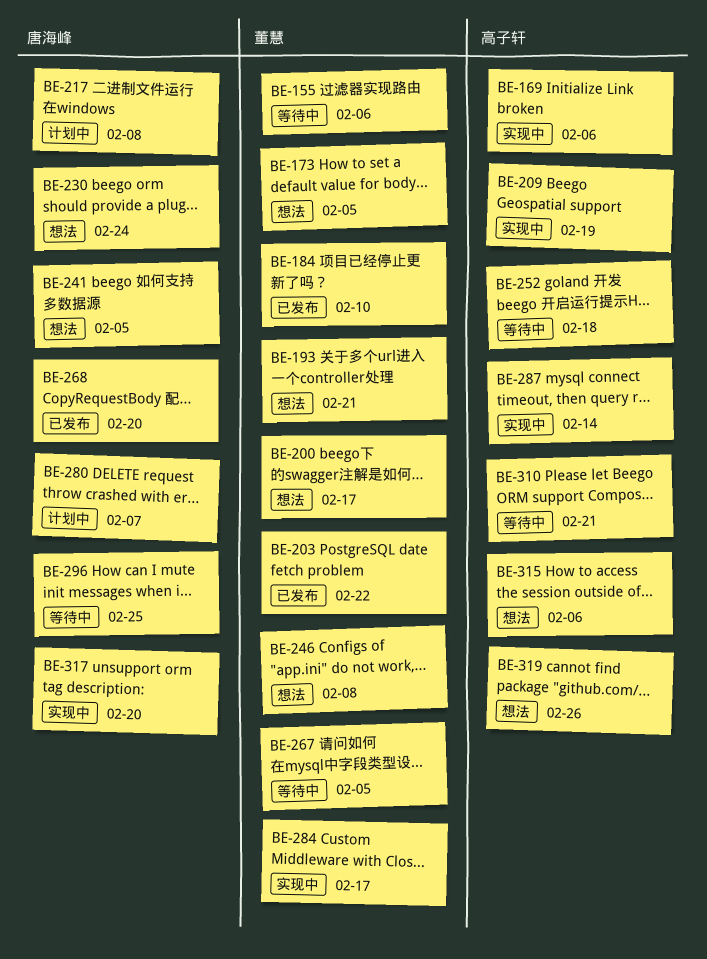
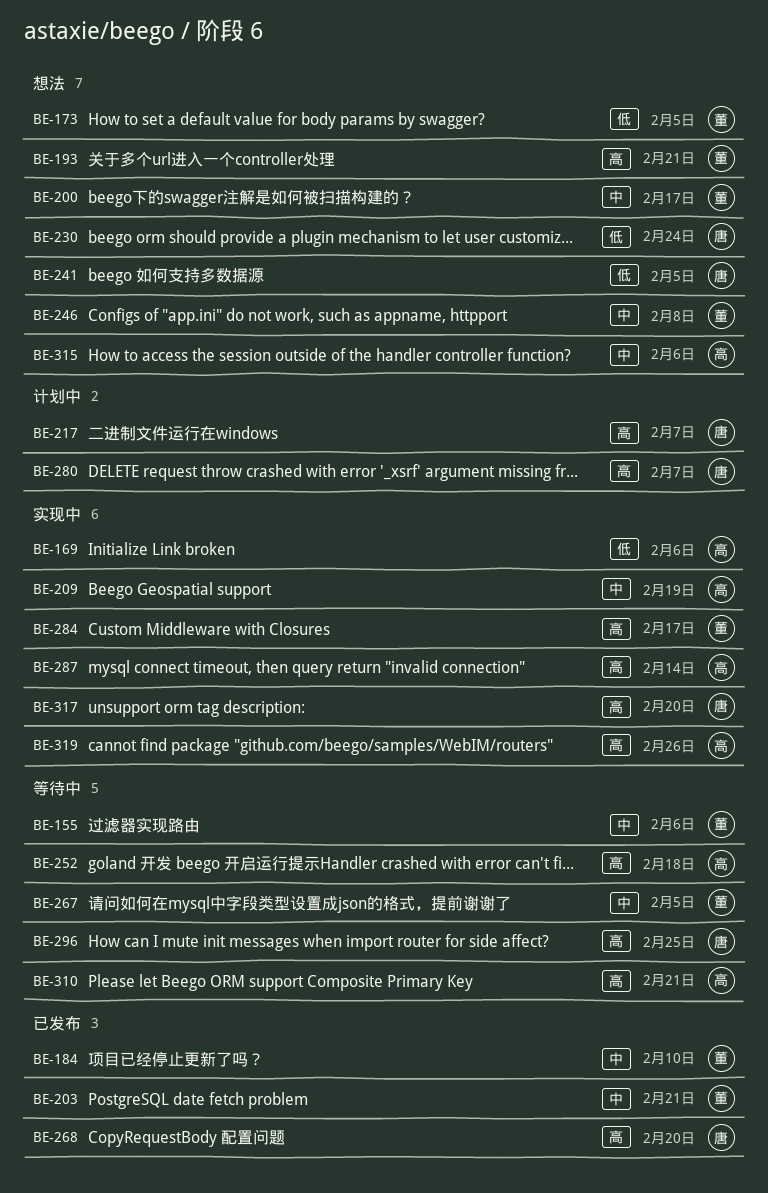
BE-203, due: Feb 22 -> Feb 21
BE-217, due: Feb 8 -> Feb 7
BE-319, status: 想法 -> 实现中

